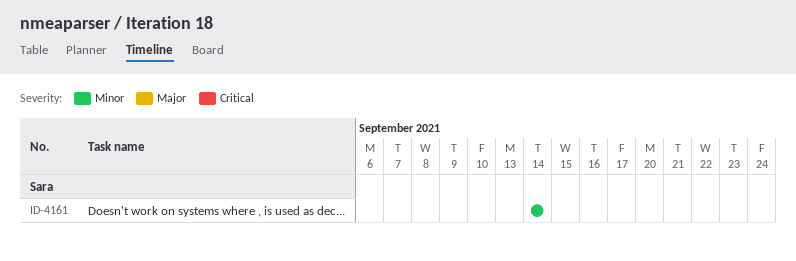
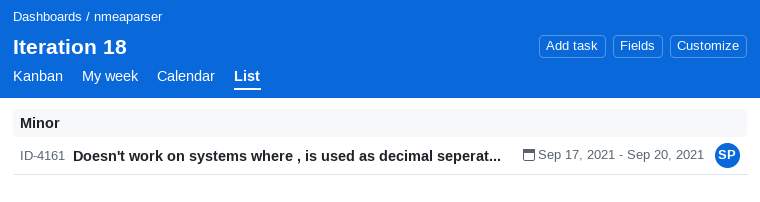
ID-4161, start: Sep 14 -> Sep 17
ID-4161, due: Sep 14 -> Sep 20

